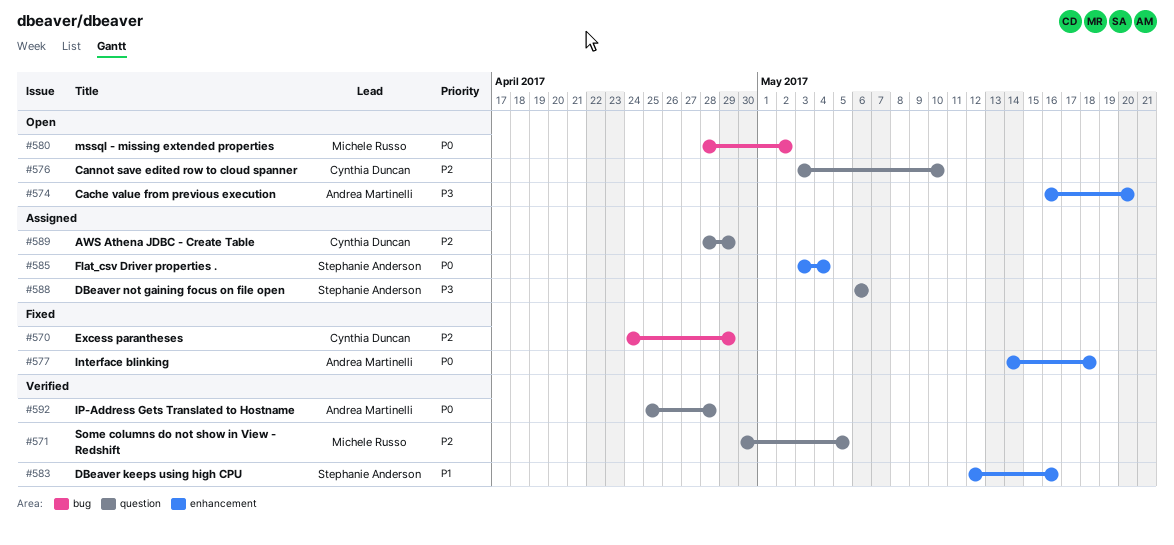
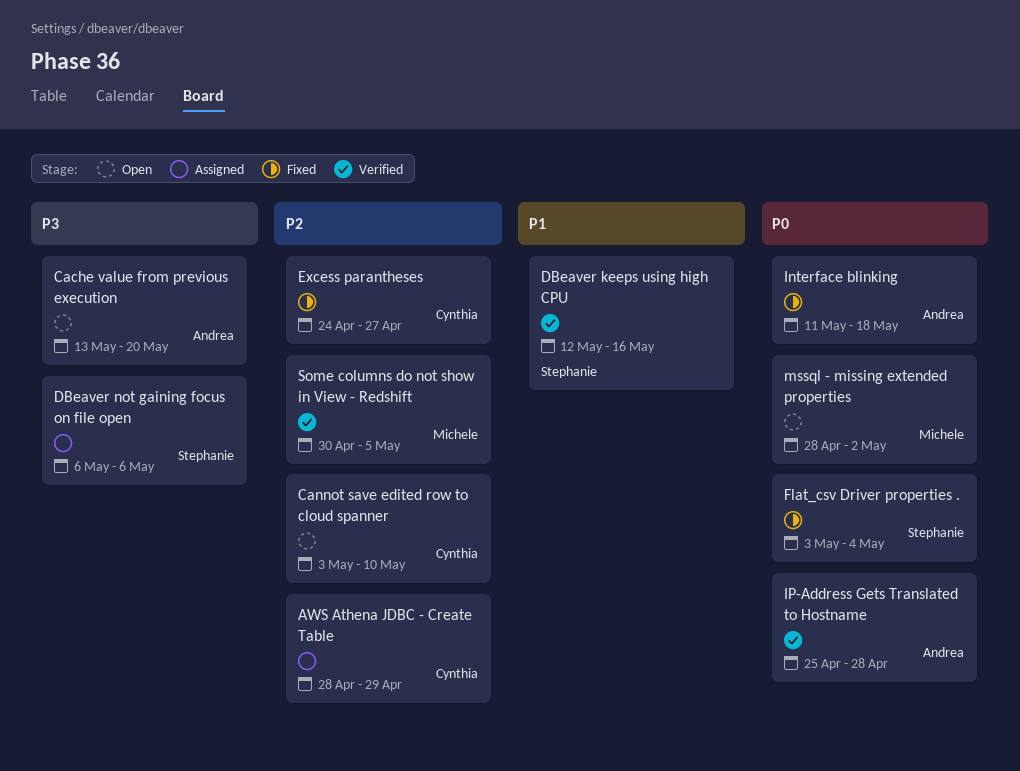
Cache value from previous execution, start: May 16 -> May 13
Excess parantheses, due: Apr 29 -> Apr 27
Flat_csv Driver properties ., status: Assigned -> Fixed
Interface blinking, start: May 14 -> May 11

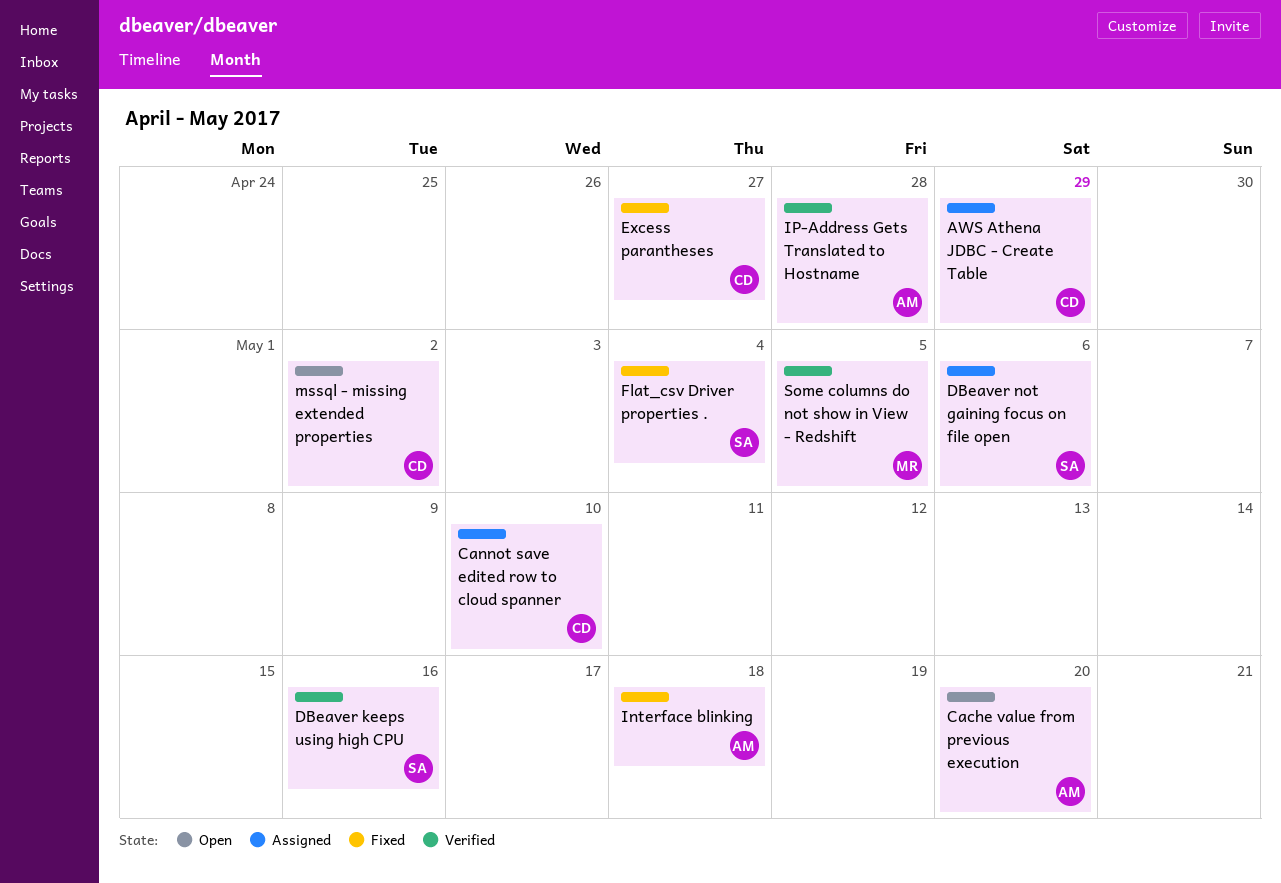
Cannot save edited row to cloud spanner, status: Open -> Assigned
mssql - missing extended properties, owner: Michele -> Cynthia

